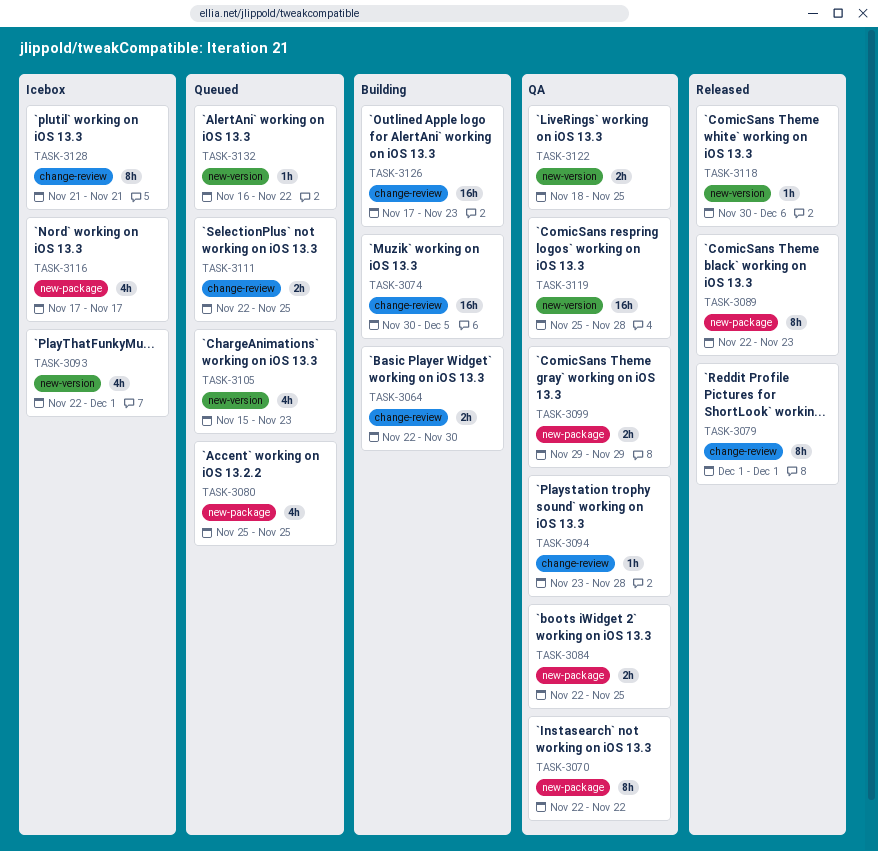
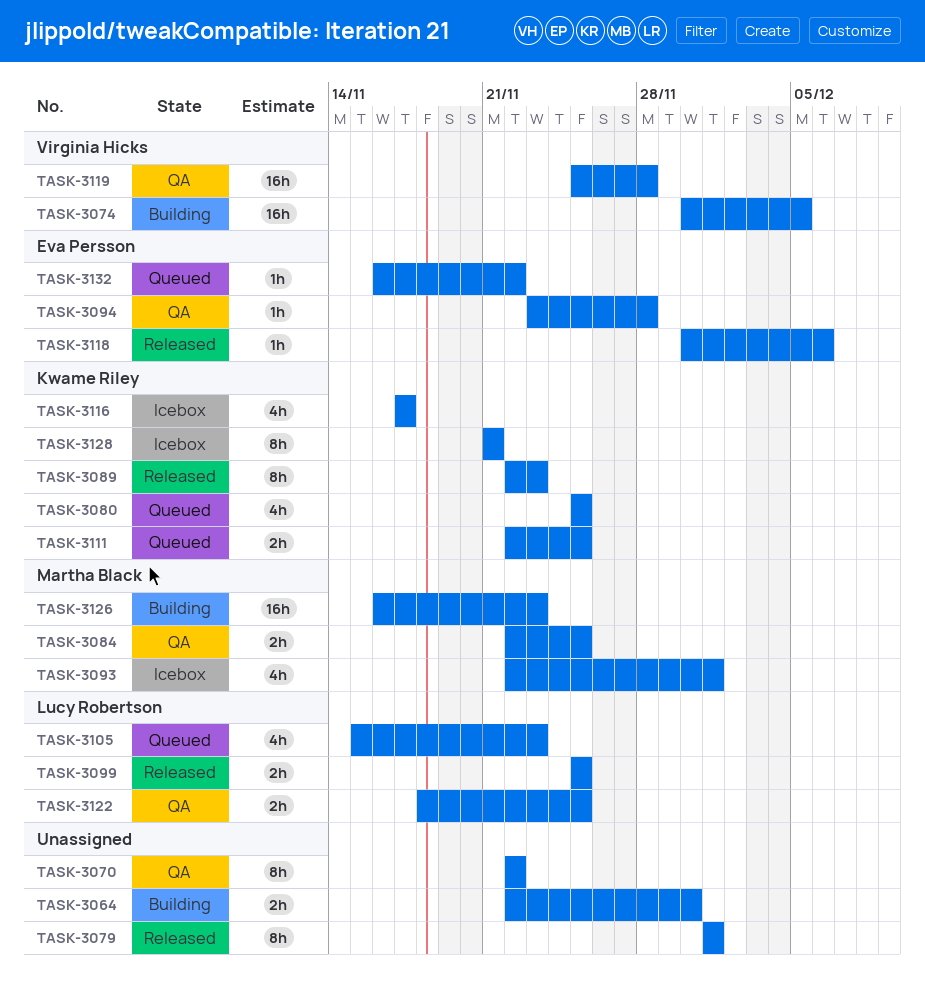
TASK-3099, status: QA -> Released
TASK-3099, start: Nov 29 -> Nov 25
TASK-3099, due: Nov 29 -> Nov 25
TASK-3126, start: Nov 17 -> Nov 16

